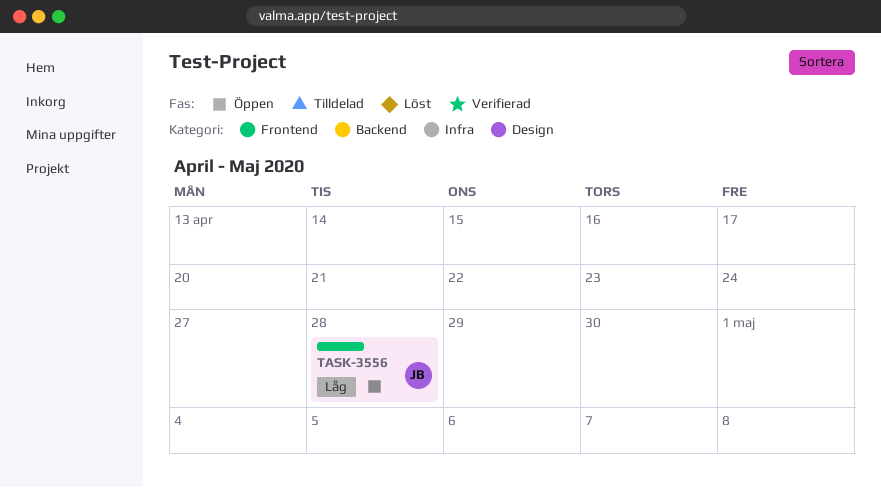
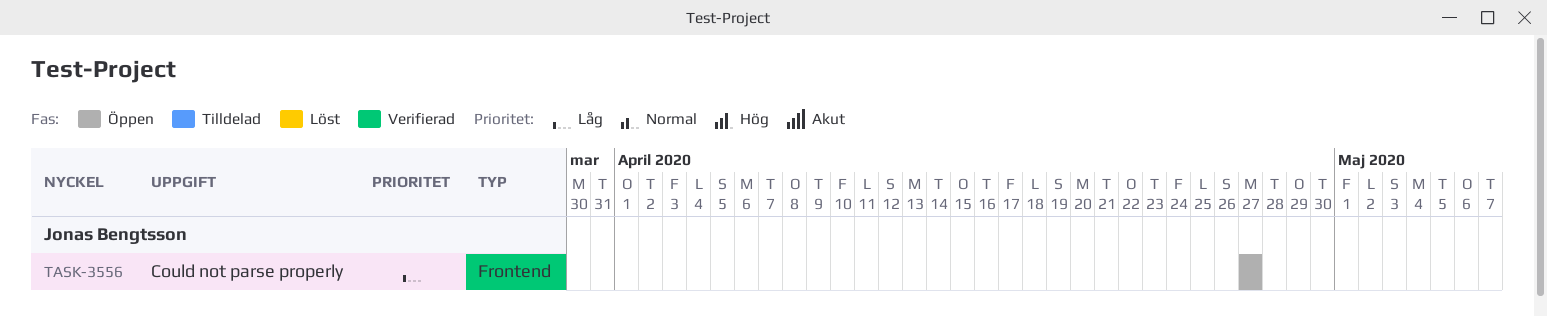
TASK-3556, due: Apr 28 -> Apr 27

